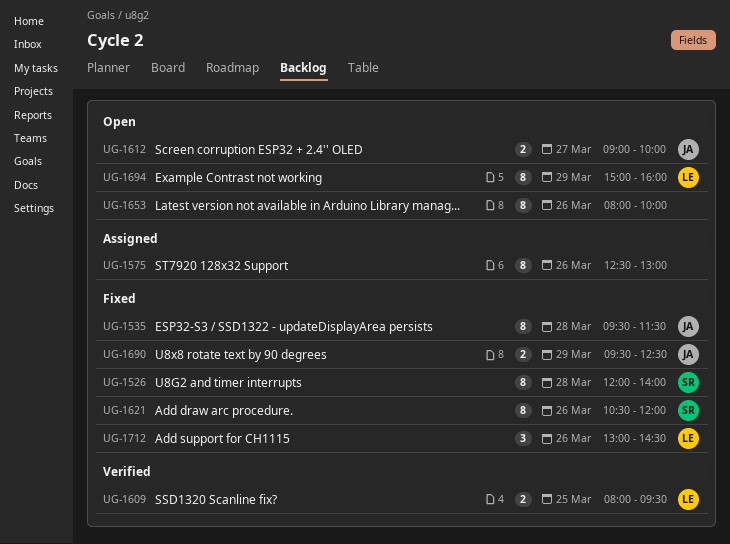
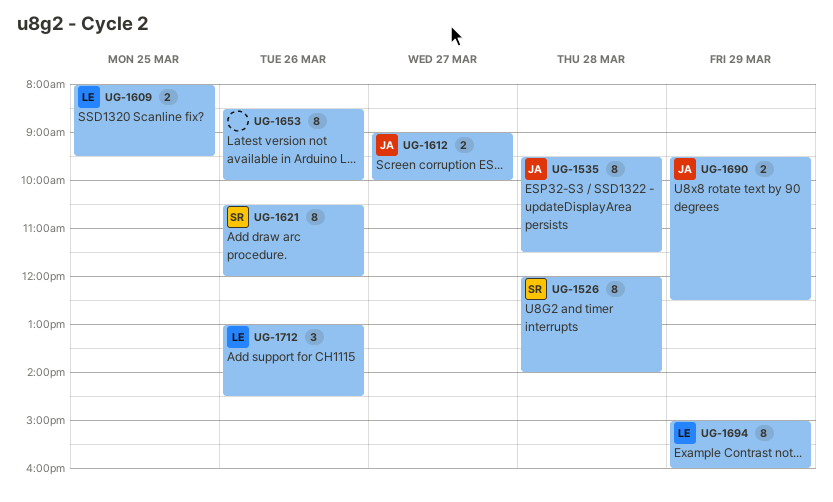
UG-1575: present -> none
UG-1653, begins: 08:00 -> 08:30

